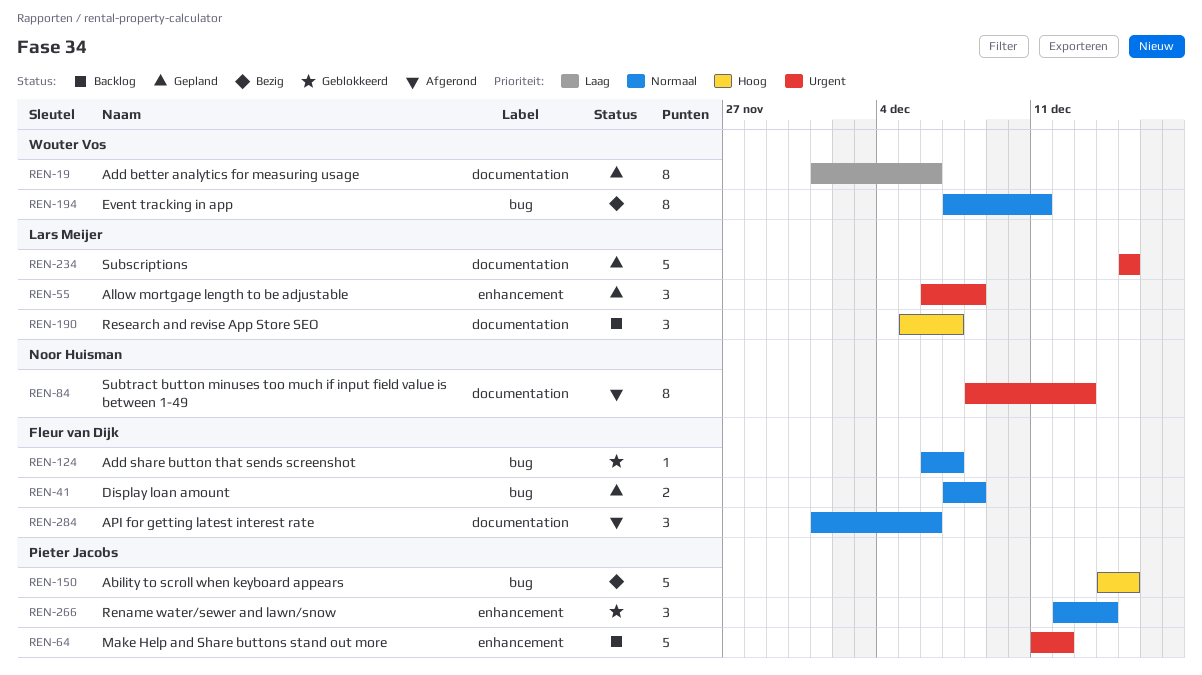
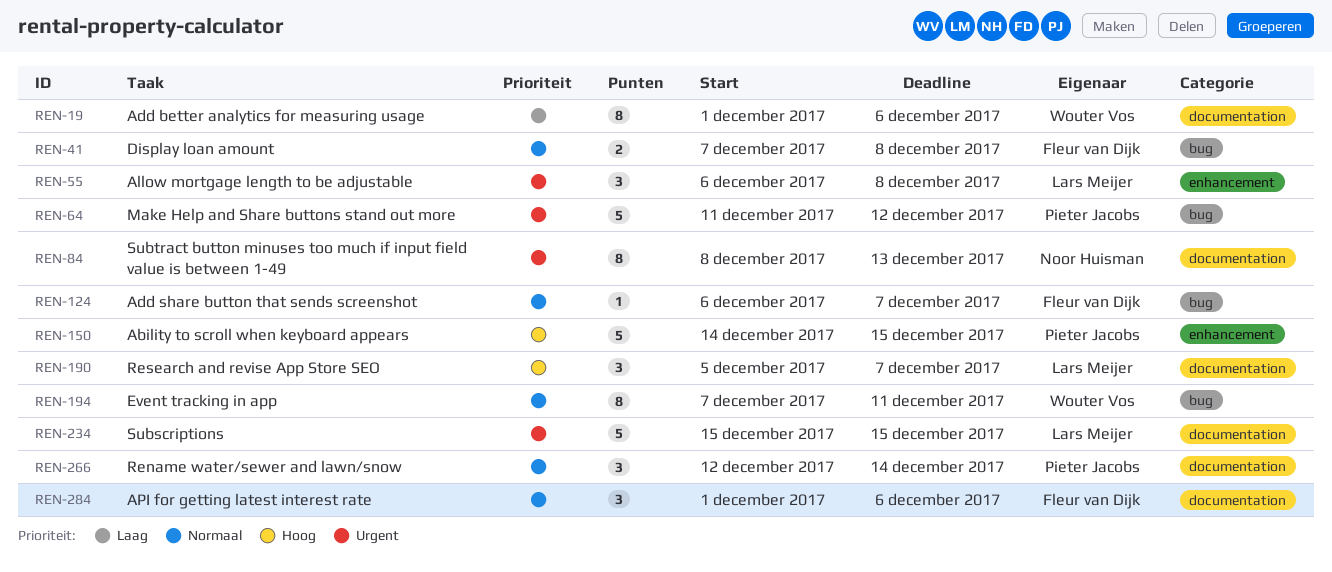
REN-64, label: enhancement -> bug
REN-150, label: bug -> enhancement
REN-266, label: enhancement -> documentation

